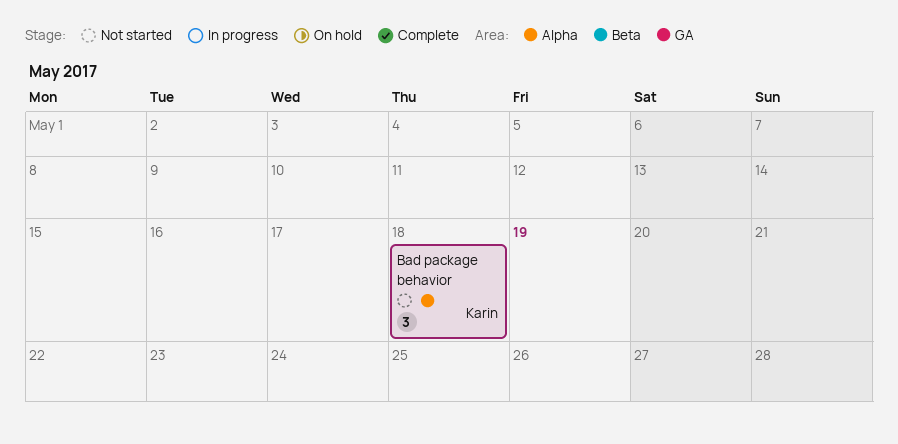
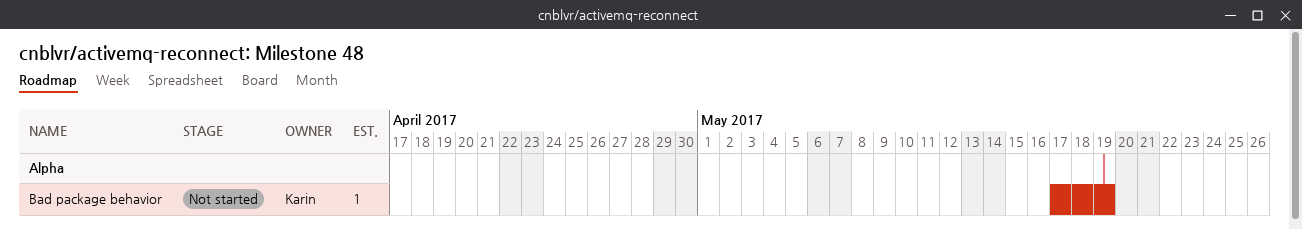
Bad package behavior, estimate: 3 -> 1
Bad package behavior, due: May 18 -> May 19

